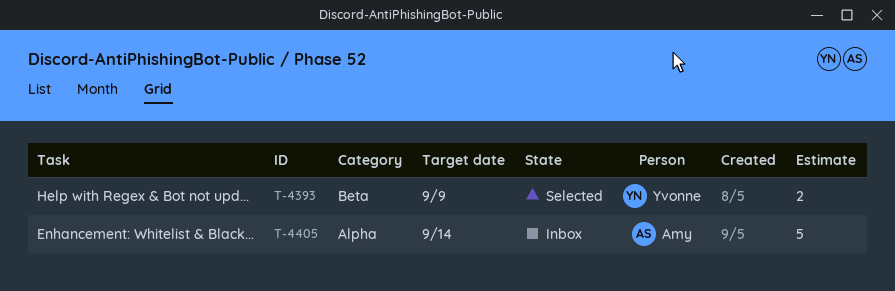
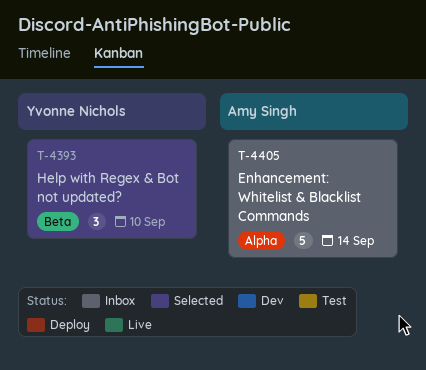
T-4393, estimate: 2 -> 3
T-4393, due: Sep 9 -> Sep 10

